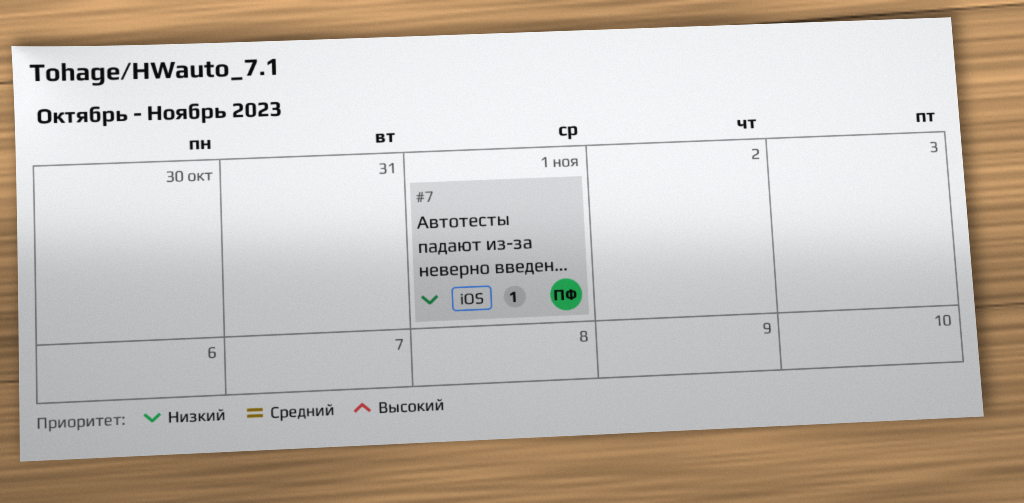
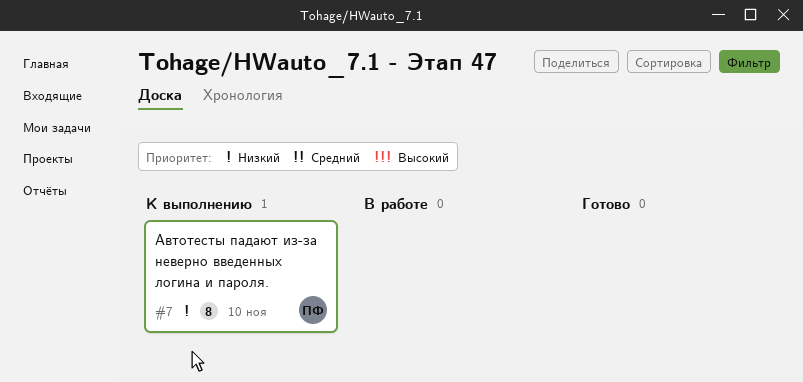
#7, estimate: 1 -> 8
#7, due: Nov 1 -> Nov 10

